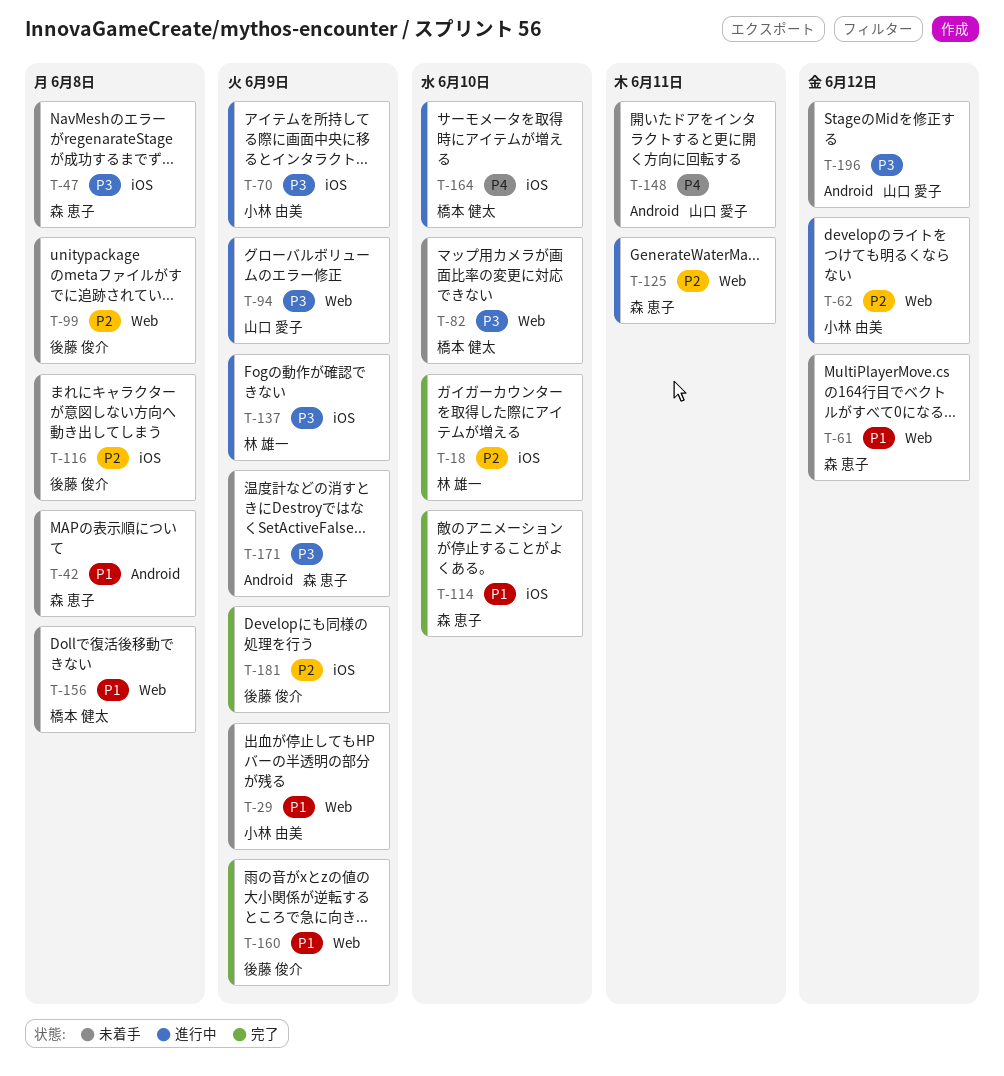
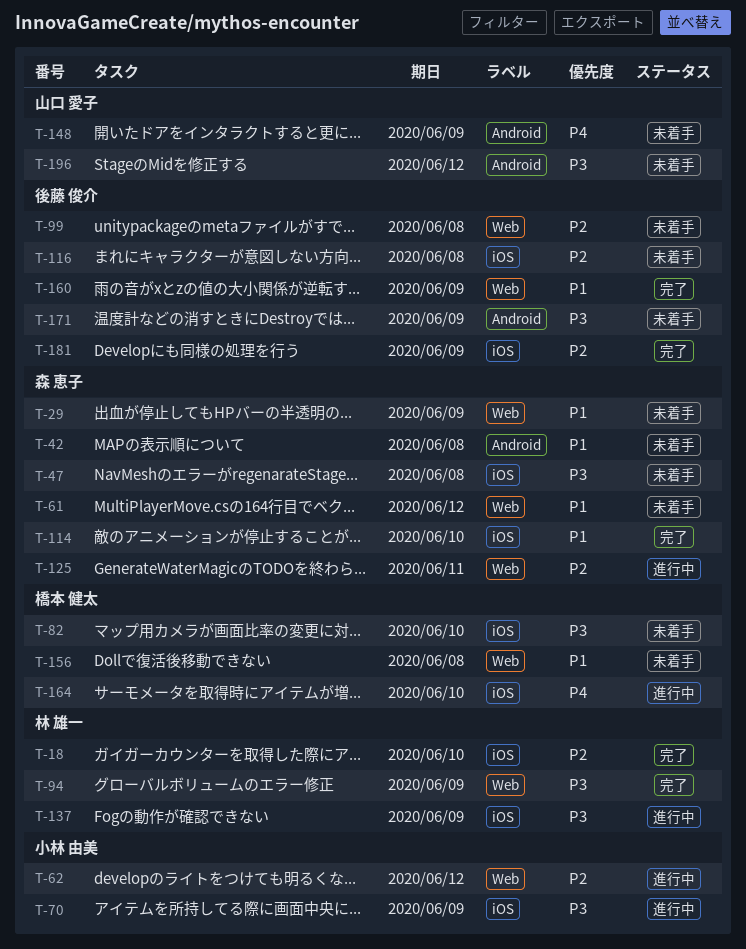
T-29, owner: 小林 由美 -> 森 恵子
T-82, label: Web -> iOS
T-94, status: 進行中 -> 完了
T-94, owner: 山口 愛子 -> 林 雄一
T-148, due: Jun 11 -> Jun 9
T-171, owner: 森 恵子 -> 後藤 俊介

